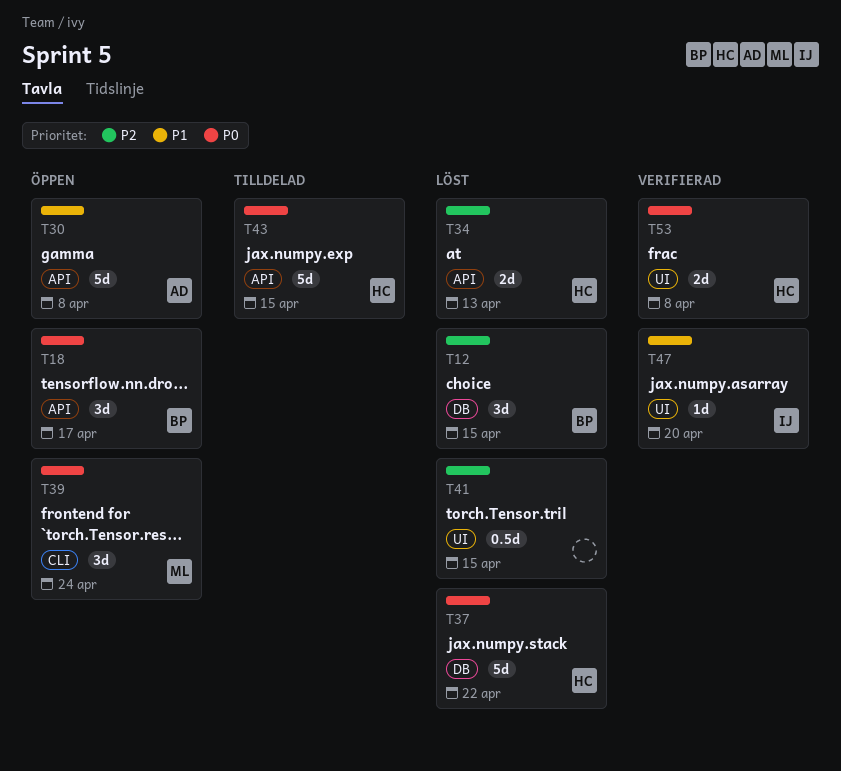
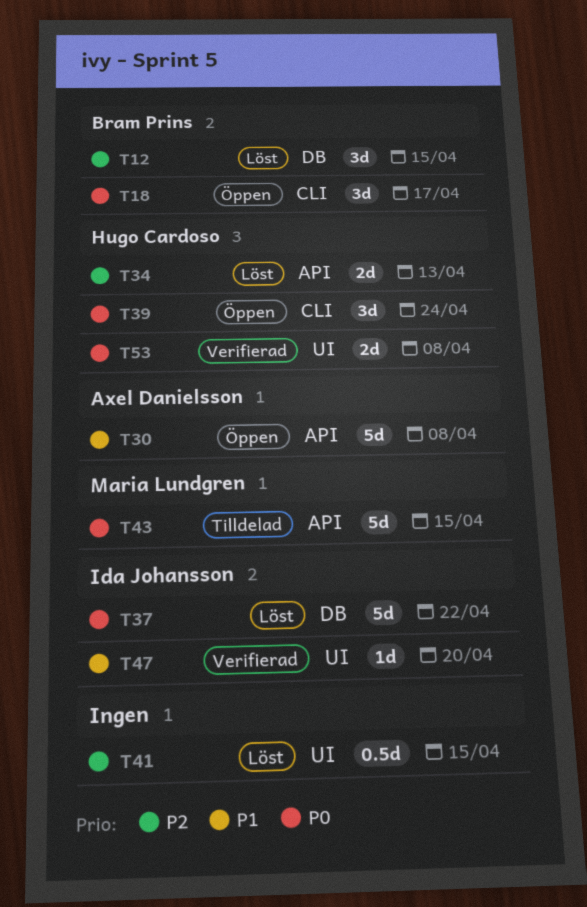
T18, label: API -> CLI
T37, owner: Hugo Cardoso -> Ida Johansson
T39, owner: Maria Lundgren -> Hugo Cardoso
T43, owner: Hugo Cardoso -> Maria Lundgren

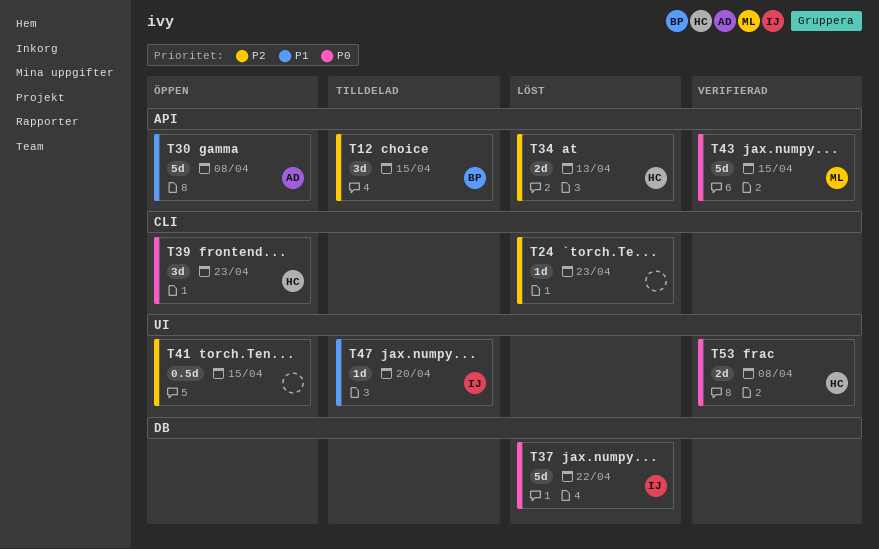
T12, status: Löst -> Tilldelad
T12, label: DB -> API
T18: present -> none
T24: none -> present
T39, due: Apr 24 -> Apr 23
T41, status: Löst -> Öppen
T43, status: Tilldelad -> Verifierad
T47, status: Verifierad -> Tilldelad

